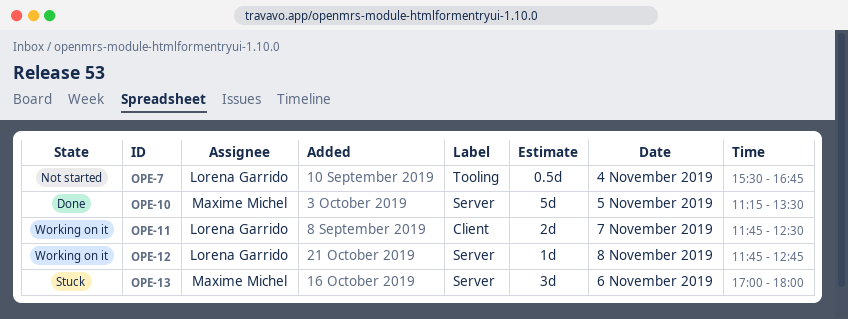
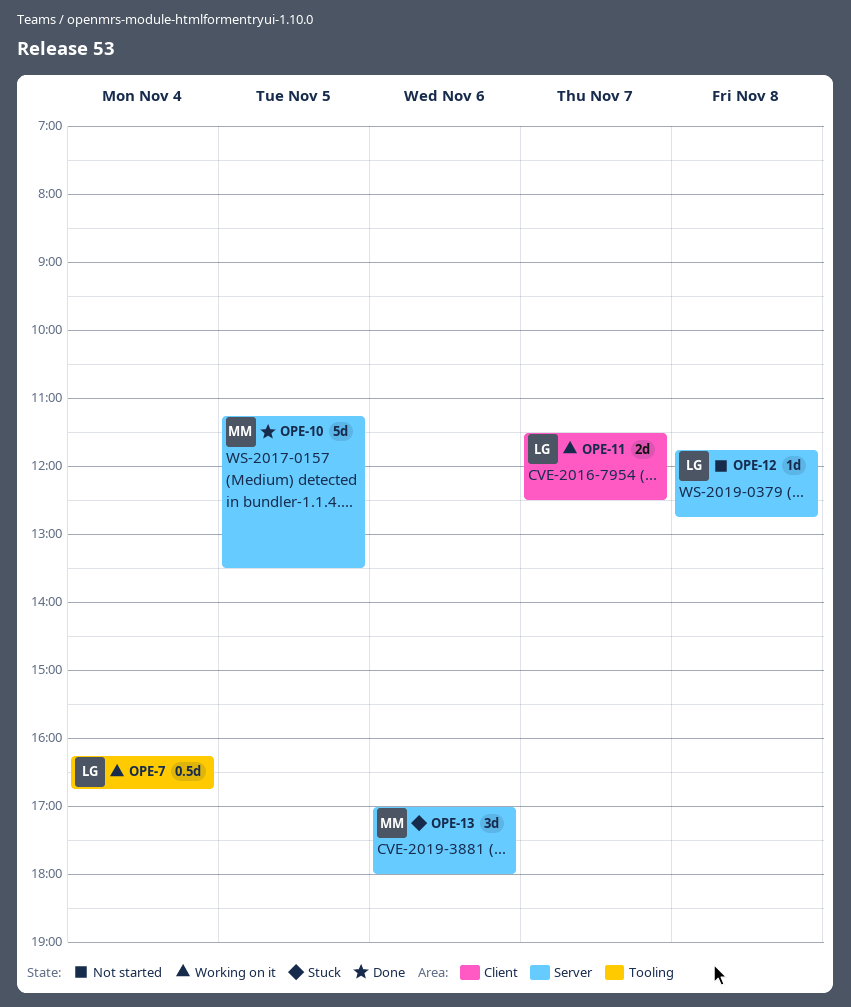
OPE-7, status: Not started -> Working on it
OPE-7, begins: 15:30 -> 16:15
OPE-11, begins: 11:45 -> 11:30
OPE-12, status: Working on it -> Not started

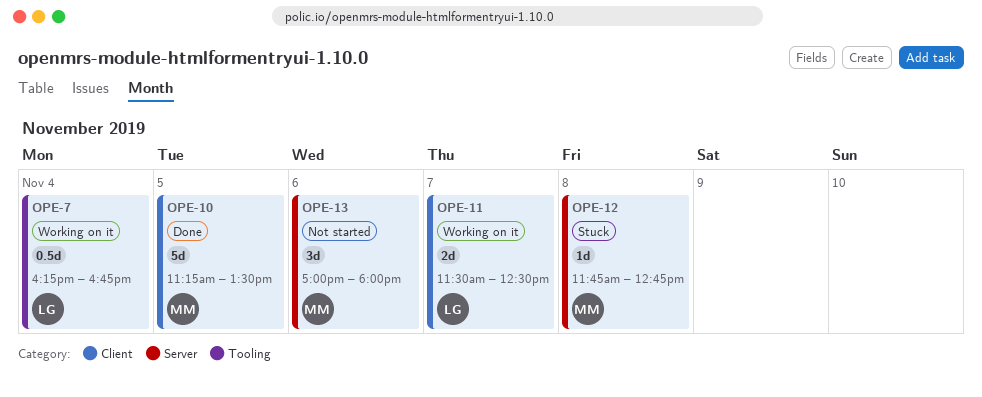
OPE-10, label: Server -> Client
OPE-12, status: Not started -> Stuck
OPE-12, owner: LG -> MM
OPE-13, status: Stuck -> Not started

